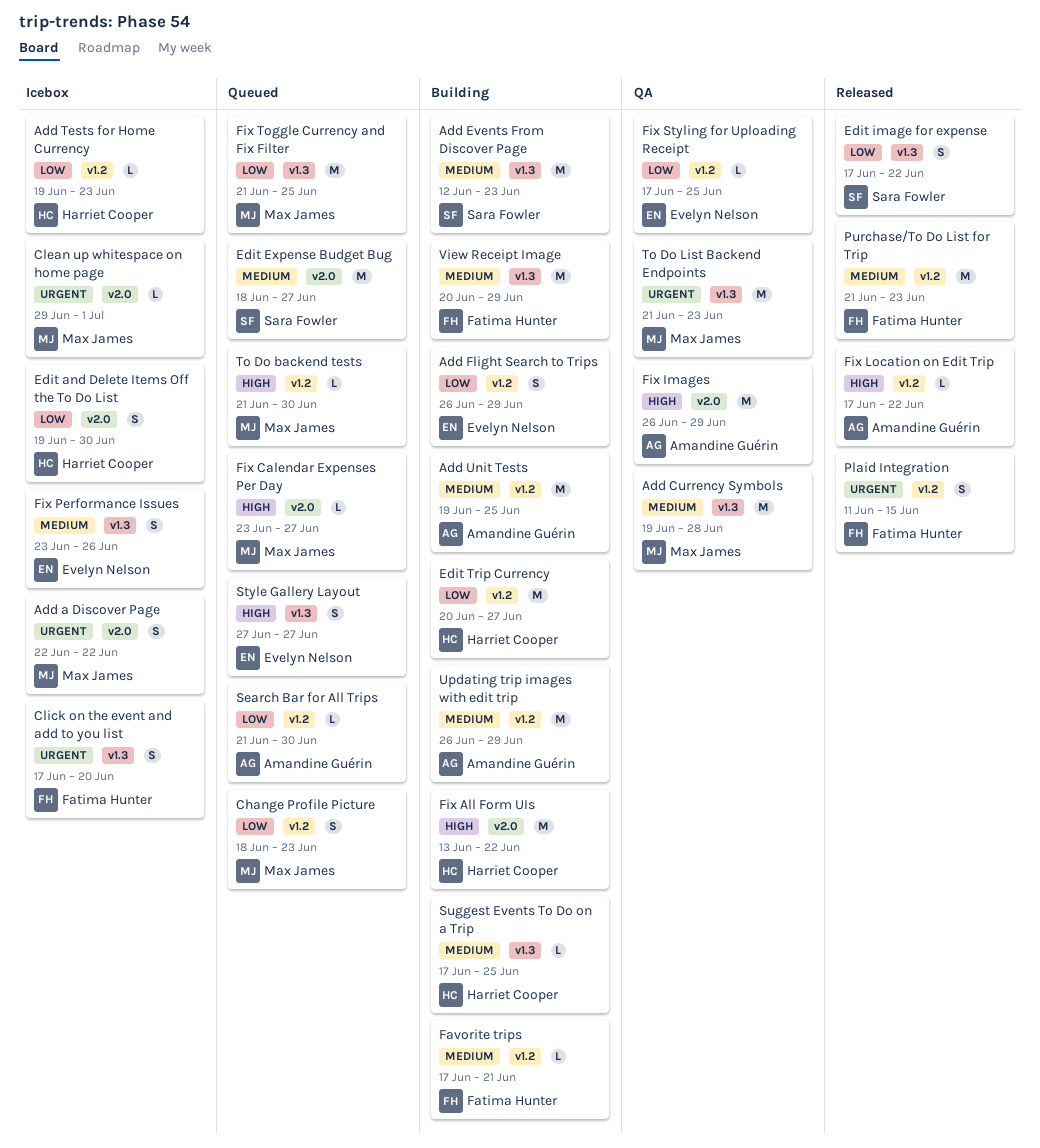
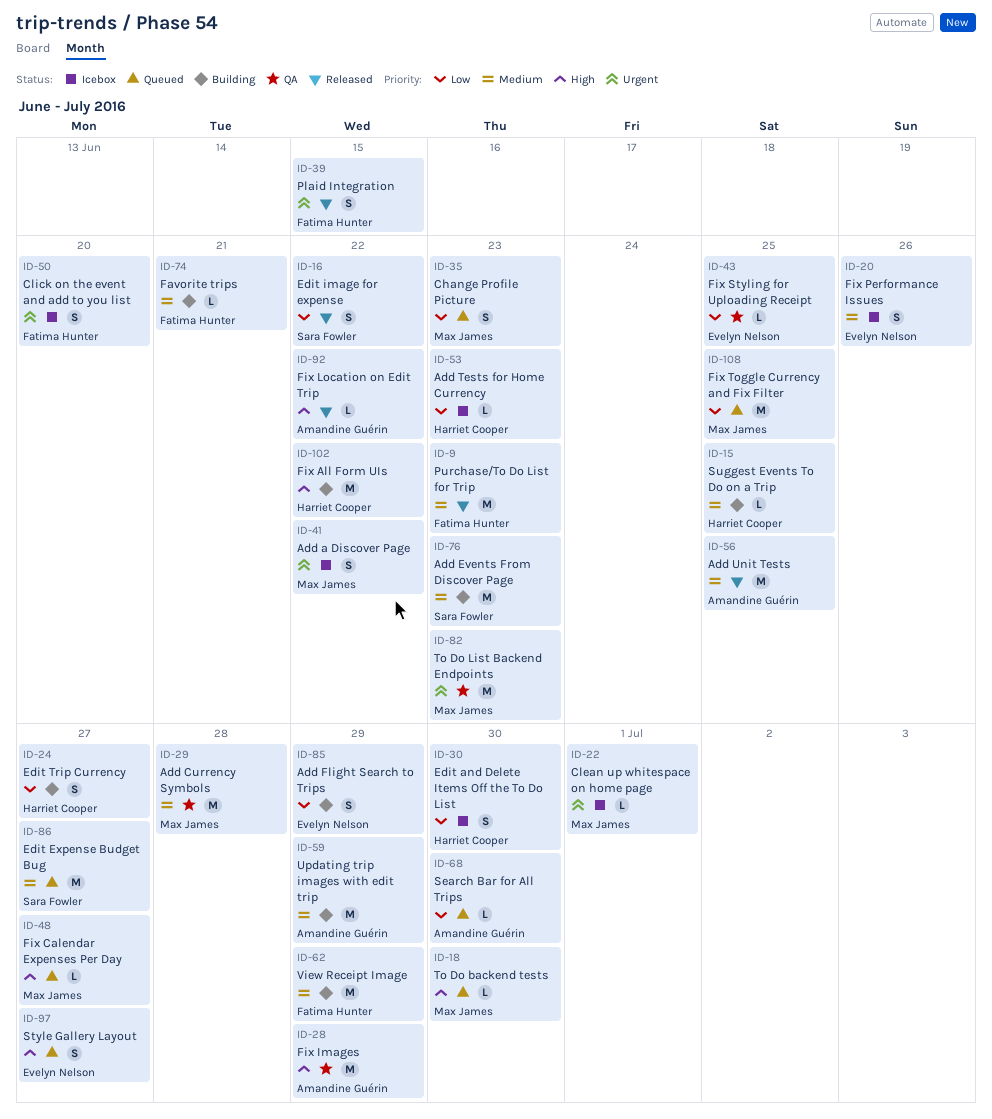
Add Unit Tests, status: Building -> Released
Edit Trip Currency, estimate: M -> S

